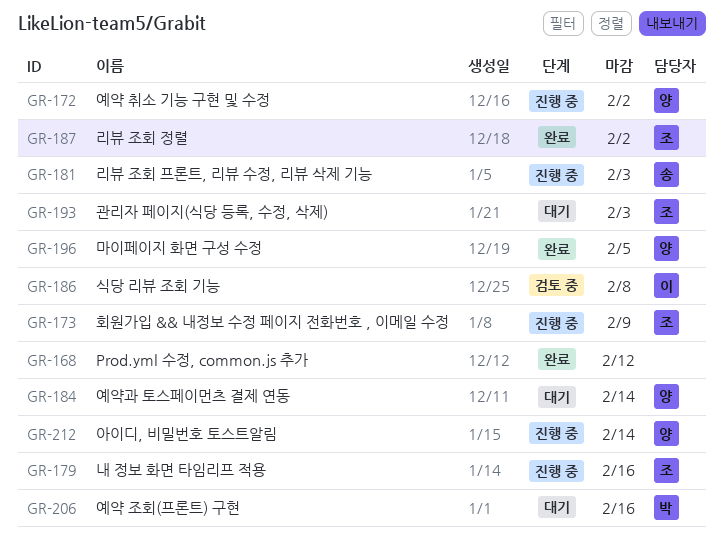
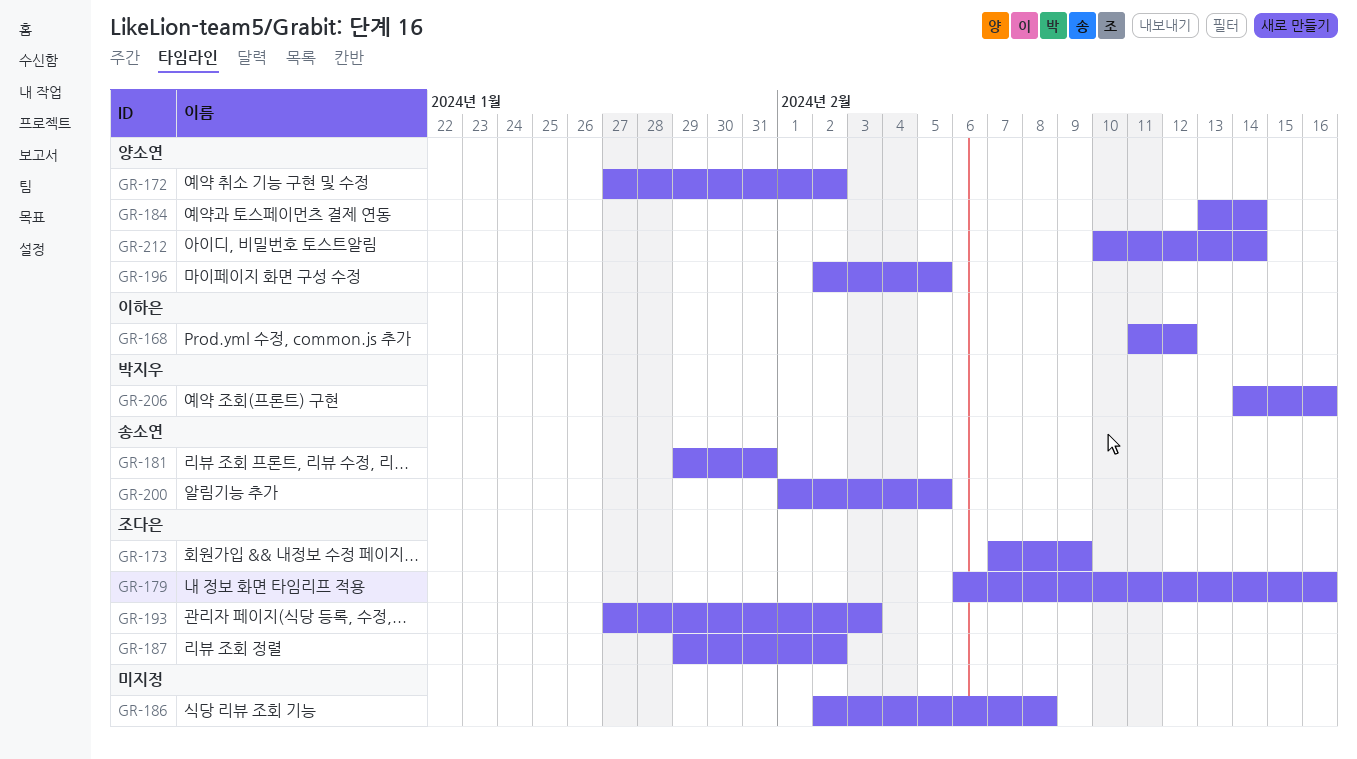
GR-168, owner: none -> 이하은
GR-181, due: Feb 3 -> Jan 31
GR-186, owner: 이하은 -> none
GR-200: none -> present

